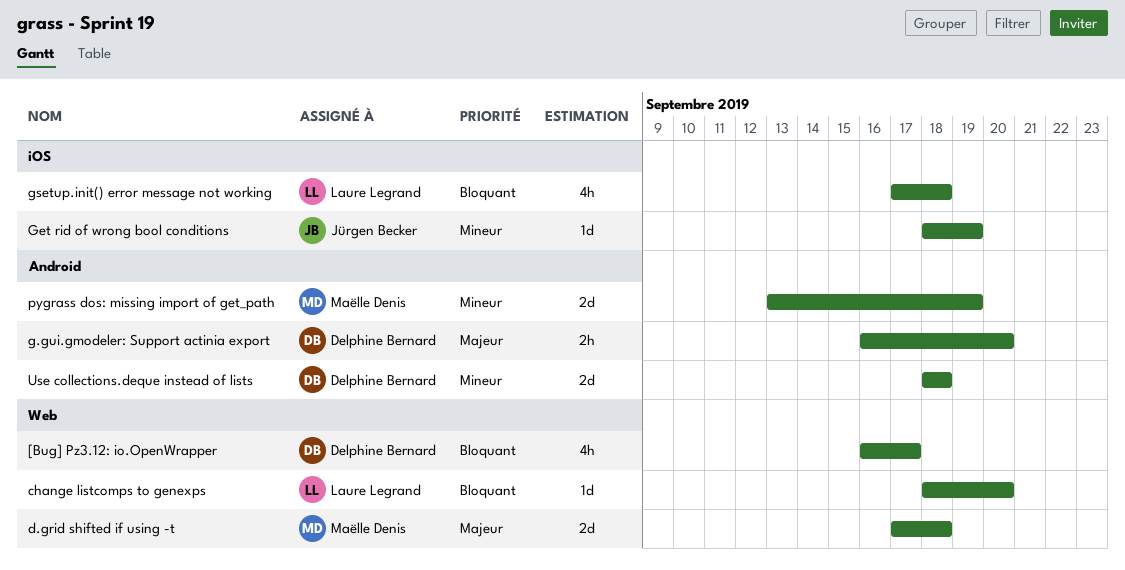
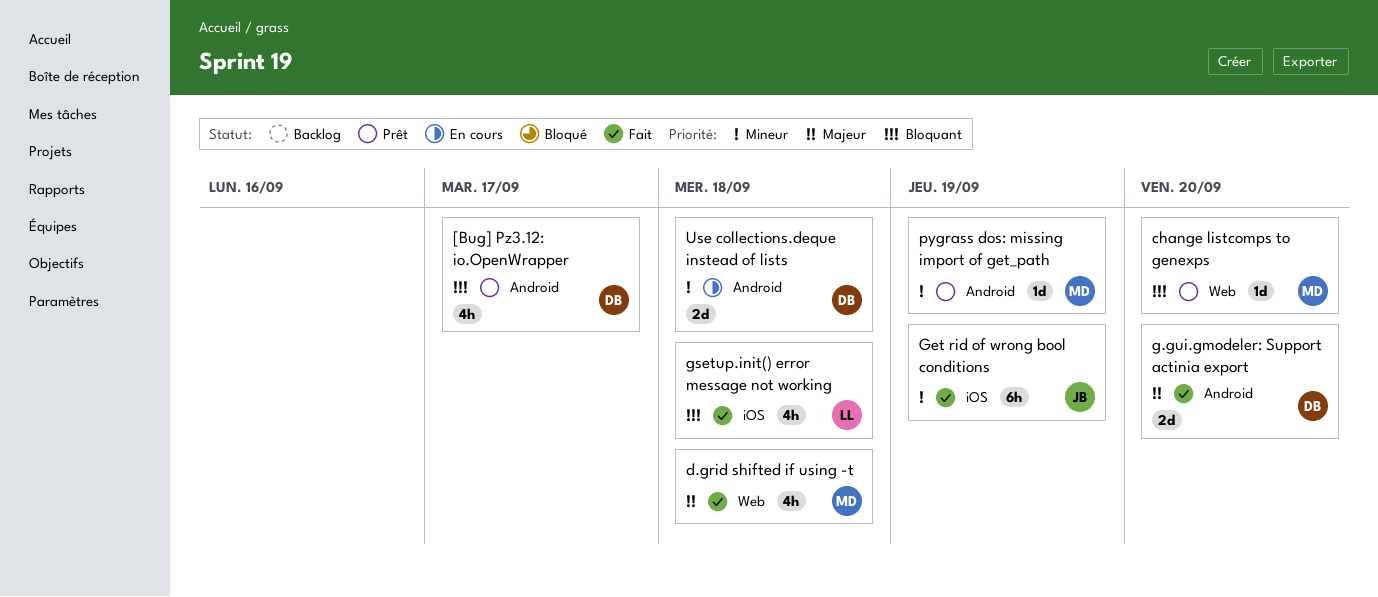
[Bug] Pz3.12: io.OpenWrapper, label: Web -> Android
change listcomps to genexps, owner: Laure Legrand -> Maëlle Denis
d.grid shifted if using -t, estimate: 2d -> 4h
g.gui.gmodeler: Support actinia export, estimate: 2h -> 2d
Get rid of wrong bool conditions, estimate: 1d -> 6h
pygrass dos: missing import of get_path, estimate: 2d -> 1d

